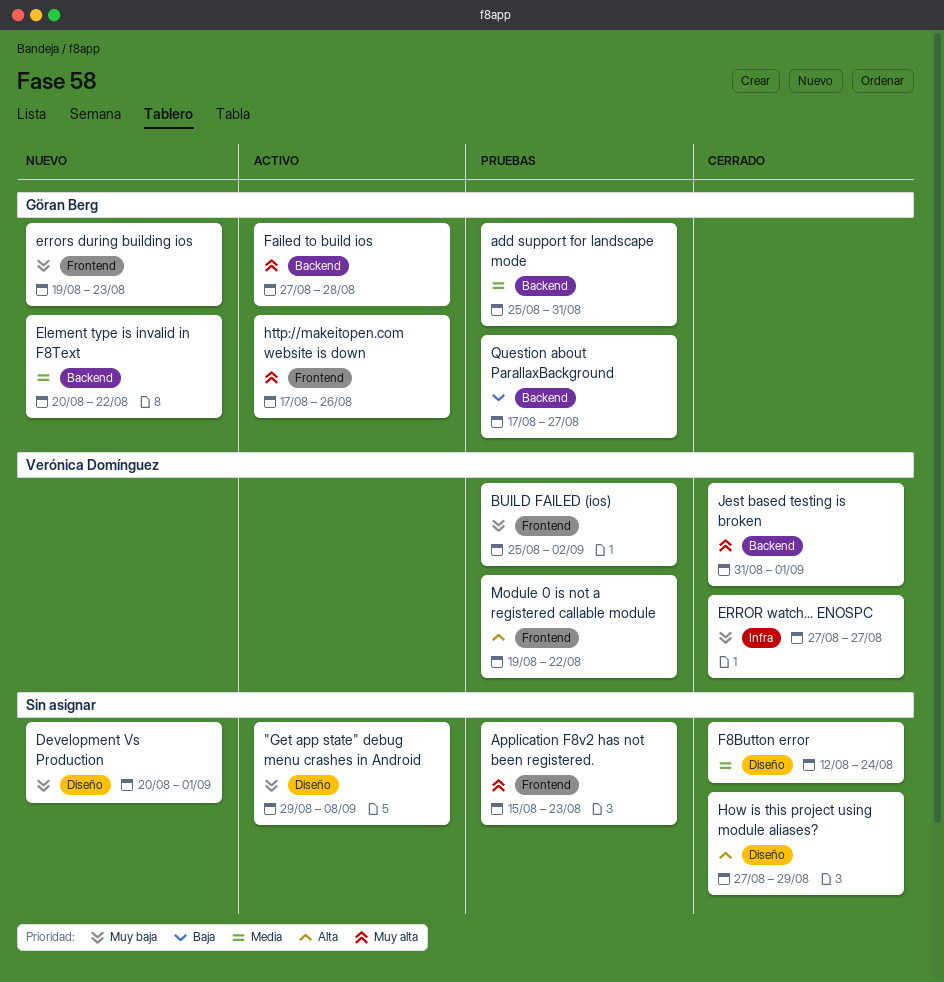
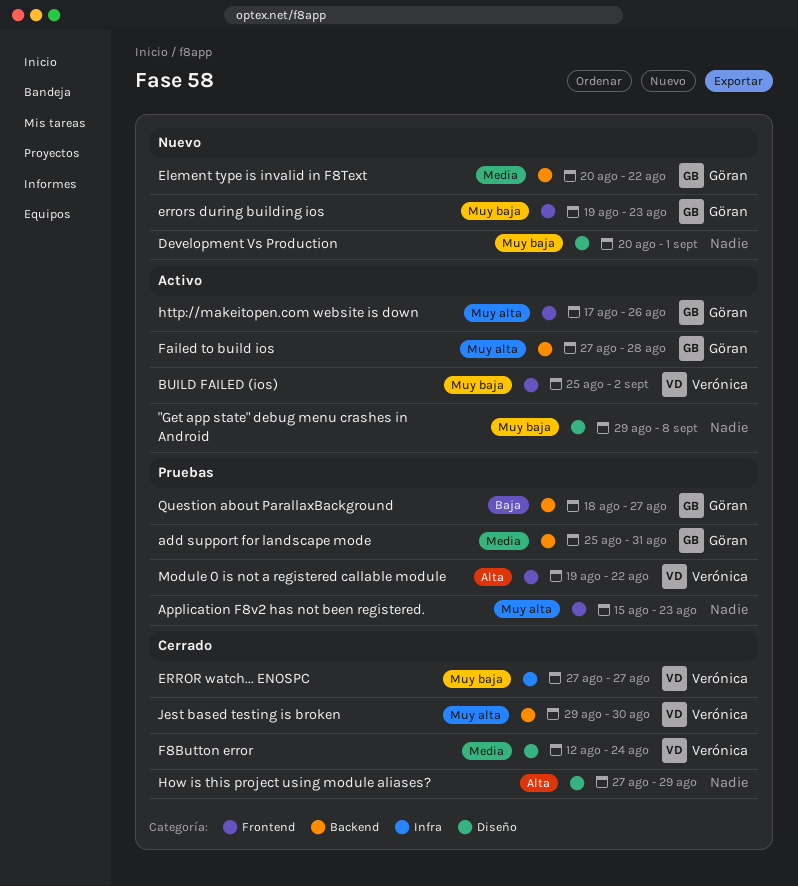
BUILD FAILED (ios), status: Pruebas -> Activo
F8Button error, owner: none -> Verónica Domínguez
Jest based testing is broken, start: Aug 31 -> Aug 29
Jest based testing is broken, due: Sep 1 -> Aug 30
Question about ParallaxBackground, start: Aug 17 -> Aug 18

